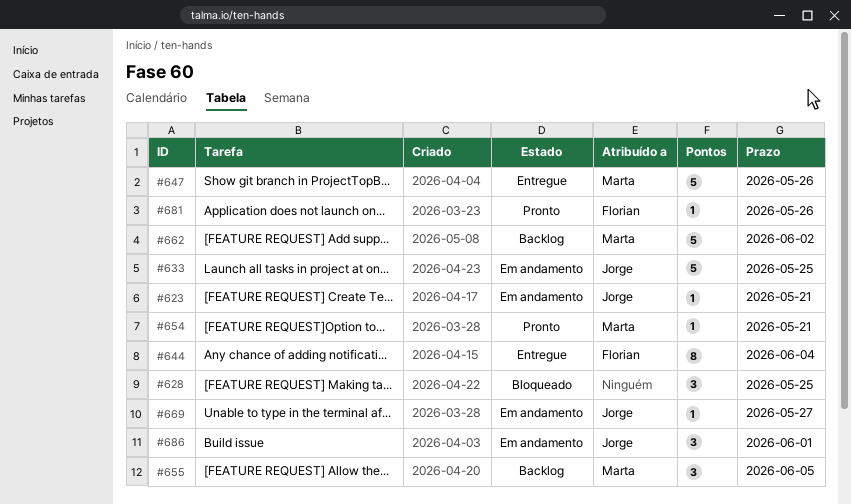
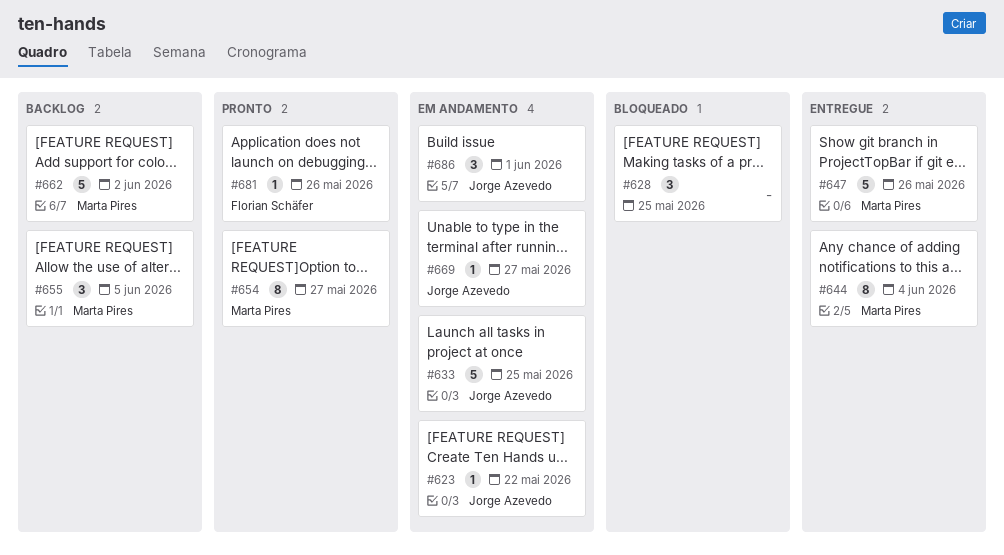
#623, due: May 21 -> May 22
#644, owner: Florian Schäfer -> Marta Pires
#654, estimate: 1 -> 8
#654, due: May 21 -> May 27

